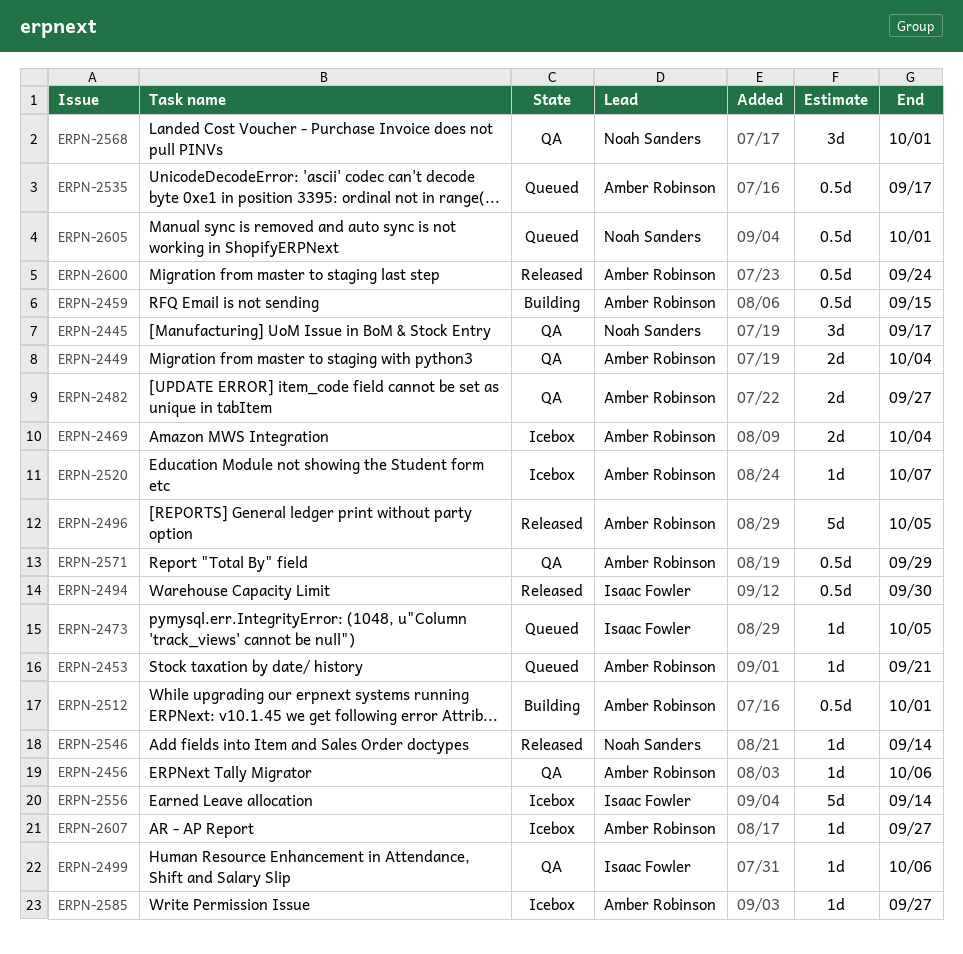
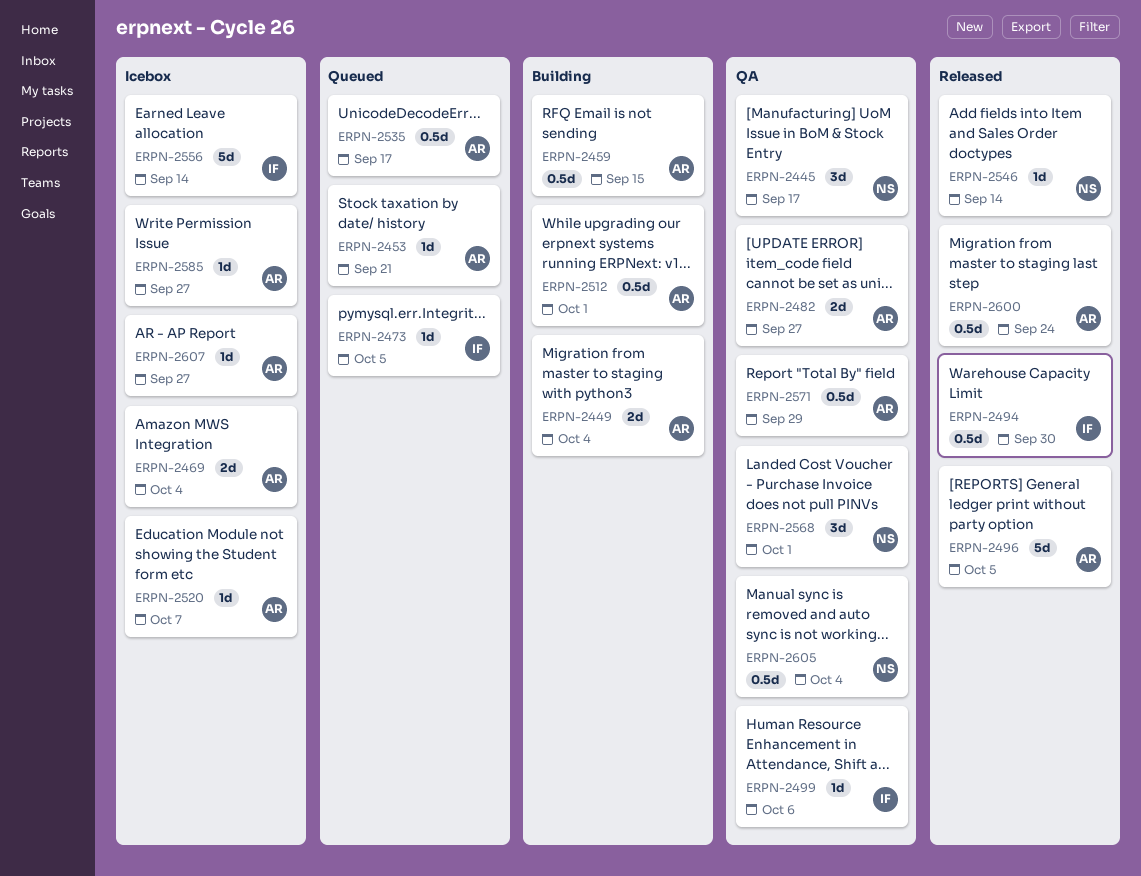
ERPN-2449, status: QA -> Building
ERPN-2456: present -> none
ERPN-2605, status: Queued -> QA
ERPN-2605, due: Oct 1 -> Oct 4

